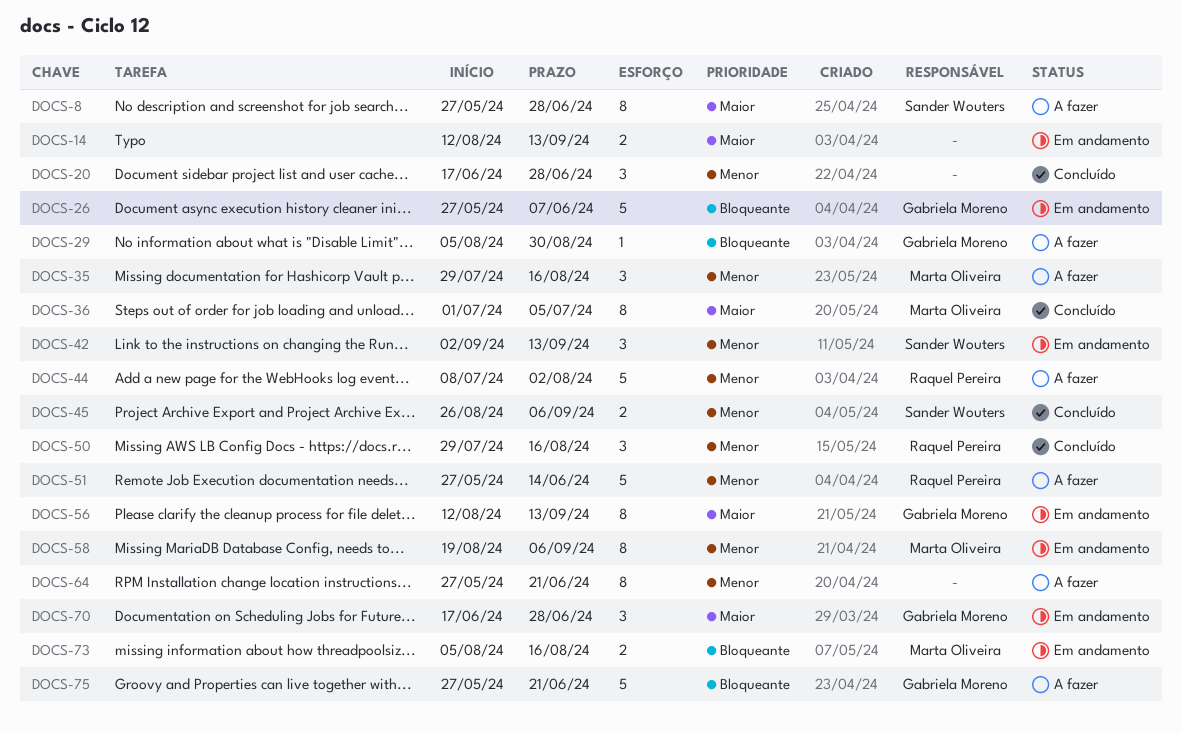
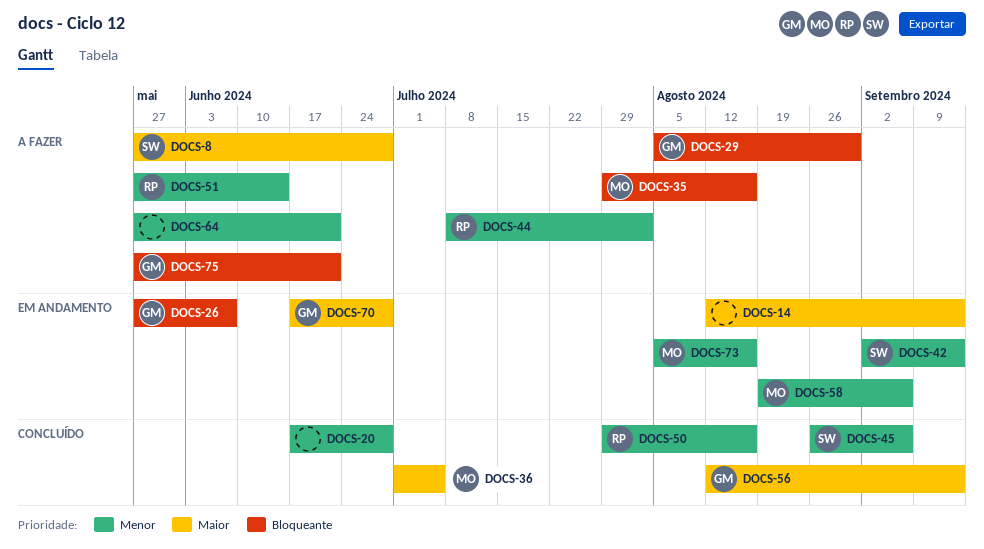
DOCS-35, priority: Menor -> Bloqueante
DOCS-56, status: Em andamento -> Concluído
DOCS-73, priority: Bloqueante -> Menor

